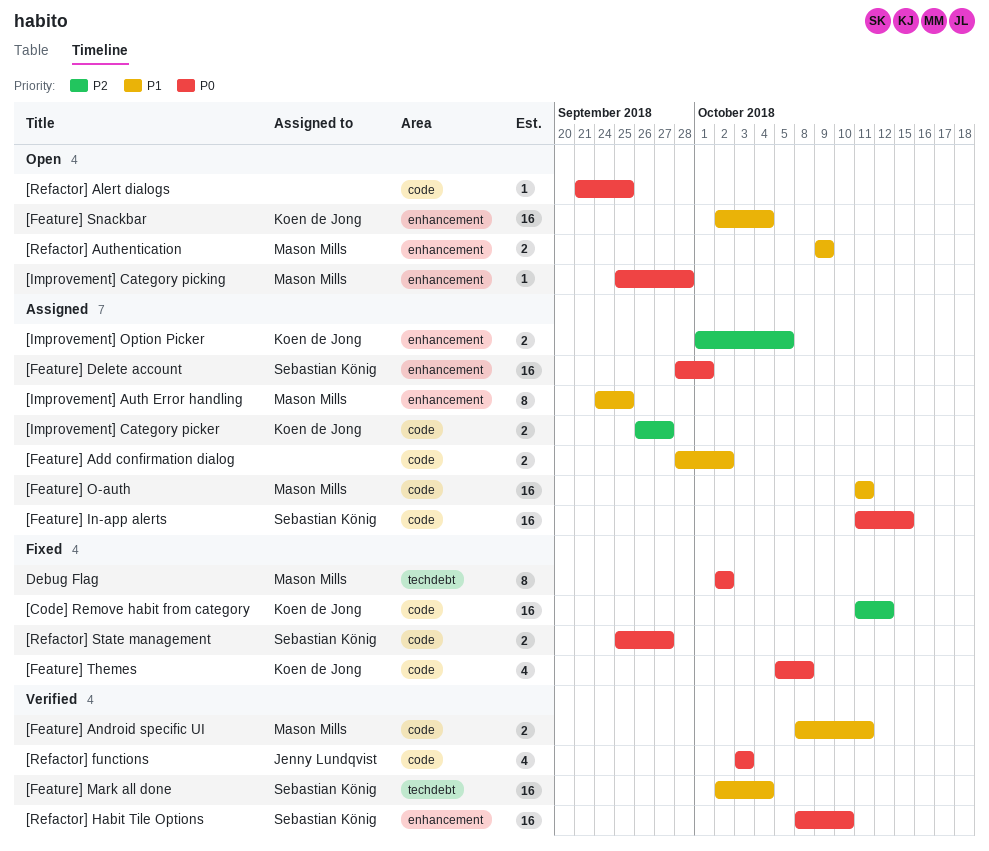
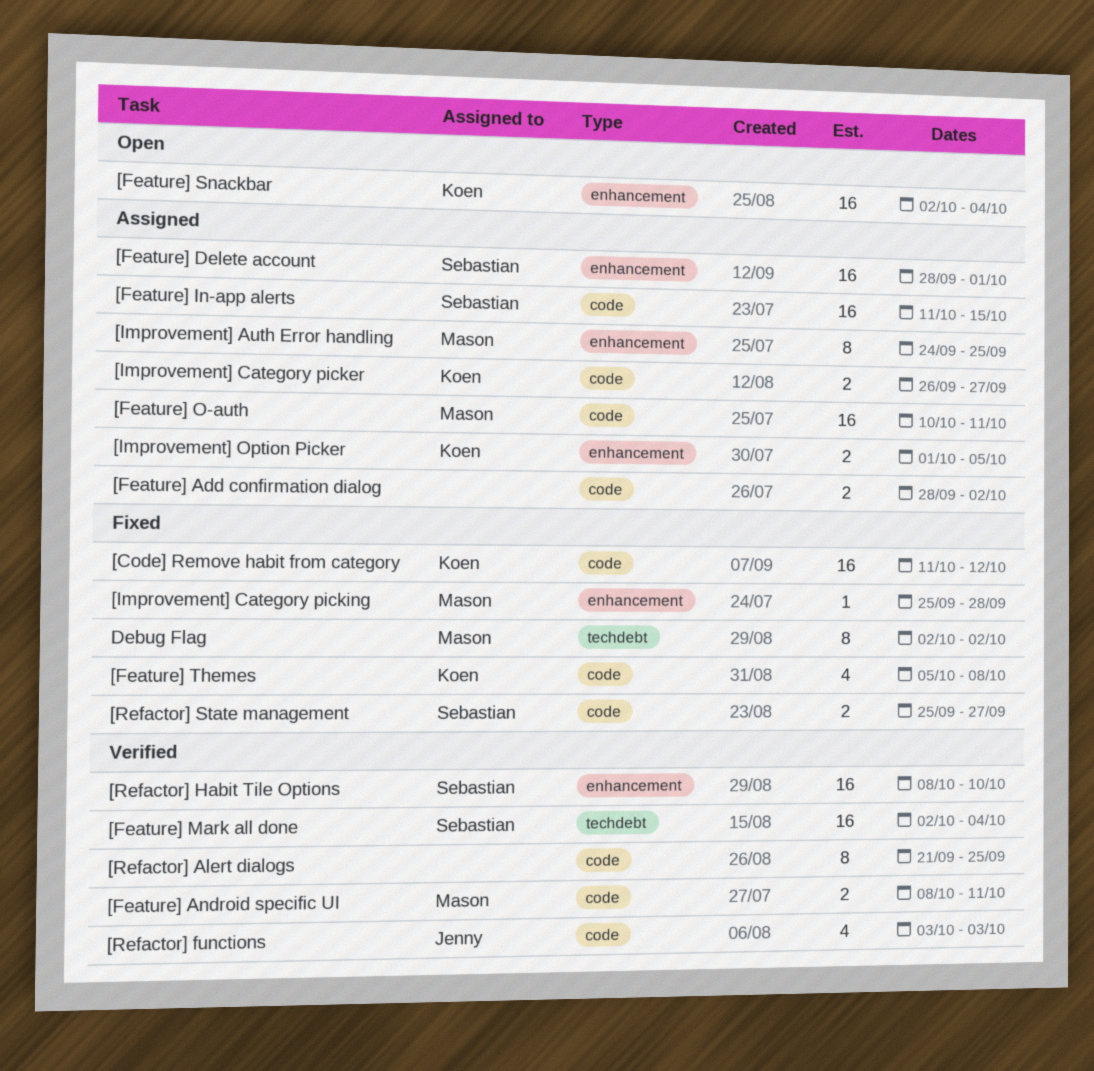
[Feature] O-auth, start: Oct 11 -> Oct 10
[Improvement] Category picking, status: Open -> Fixed
[Refactor] Alert dialogs, status: Open -> Verified
[Refactor] Alert dialogs, estimate: 1 -> 8
[Refactor] Authentication: present -> none

